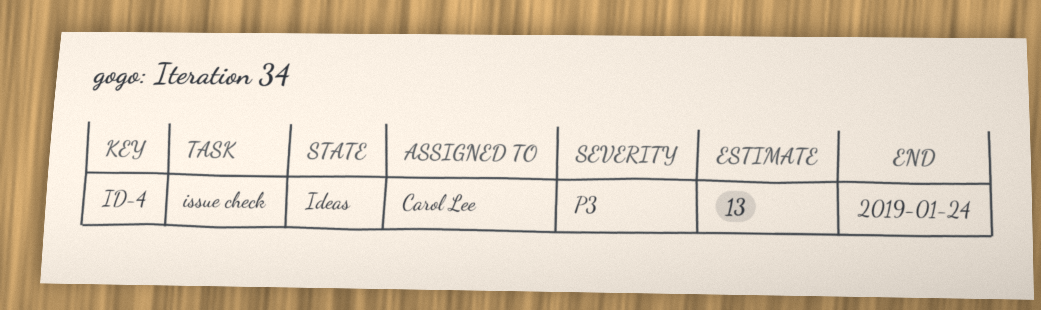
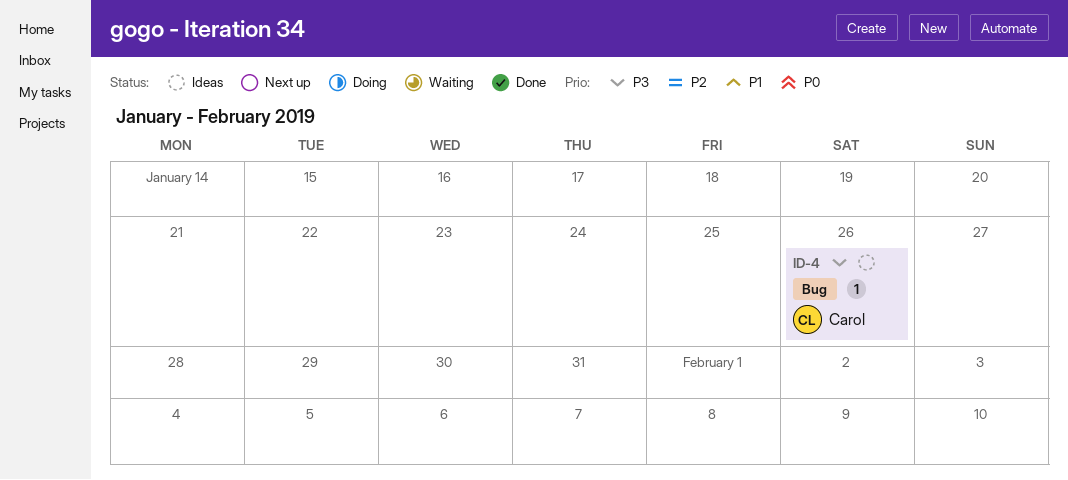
ID-4, estimate: 13 -> 1
ID-4, due: Jan 24 -> Jan 26

